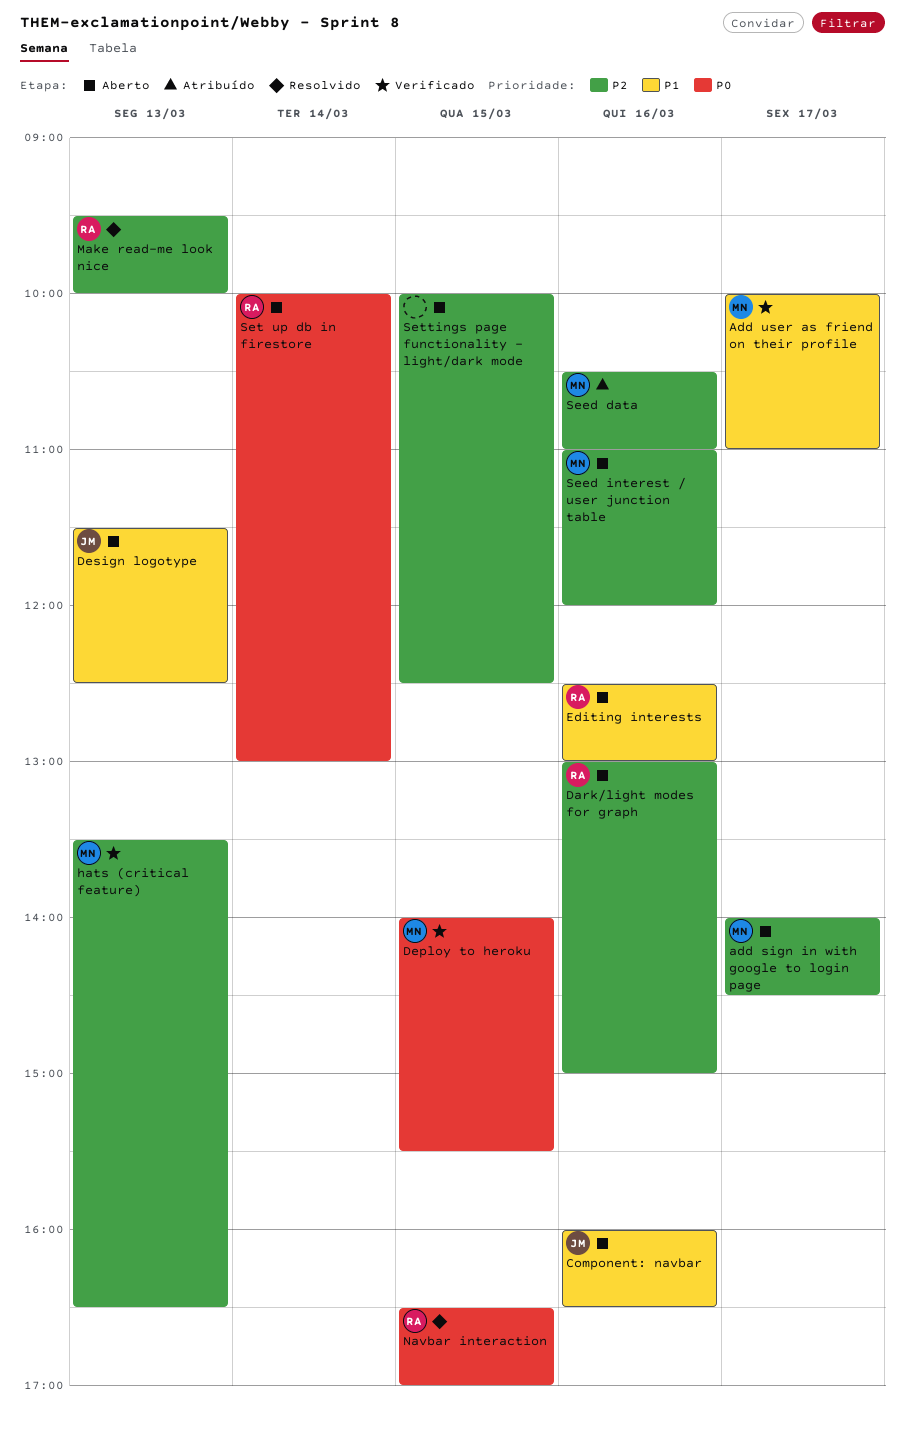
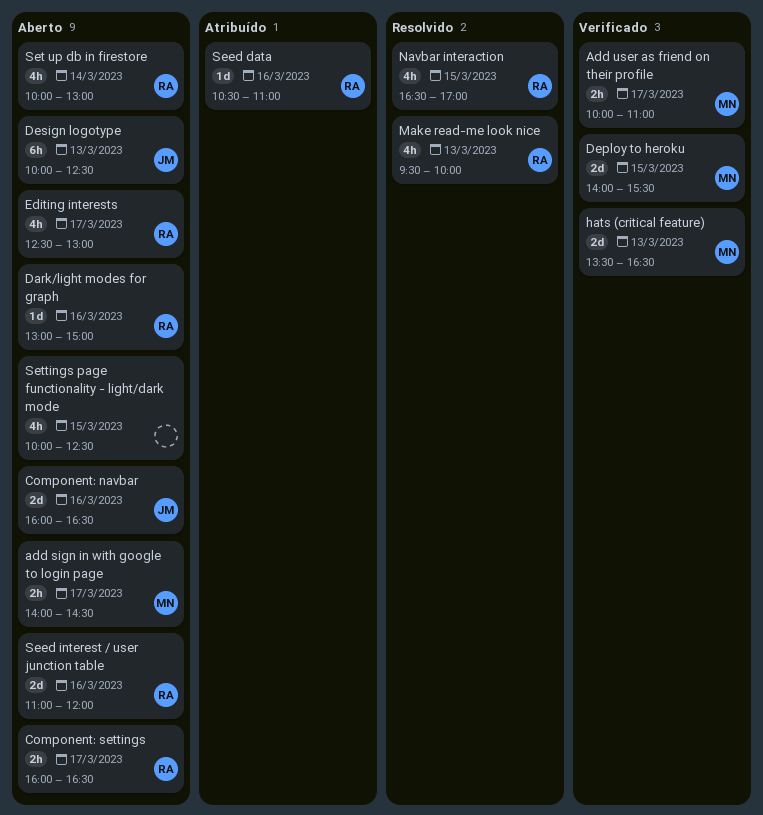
Component: settings: none -> present
Design logotype, begins: 11:30 -> 10:00
Editing interests, day: Mar 16 -> Mar 17
Seed data, owner: MN -> RA
Seed interest / user junction table, owner: MN -> RA

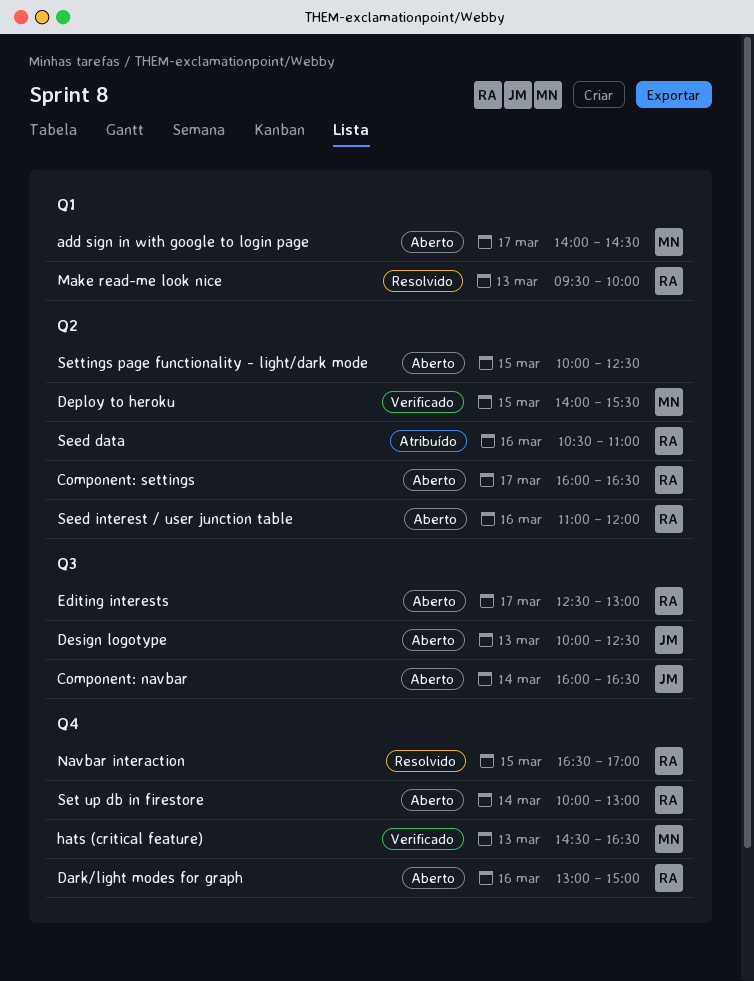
Add user as friend on their profile: present -> none
Component: navbar, day: Mar 16 -> Mar 14
hats (critical feature), begins: 13:30 -> 14:30

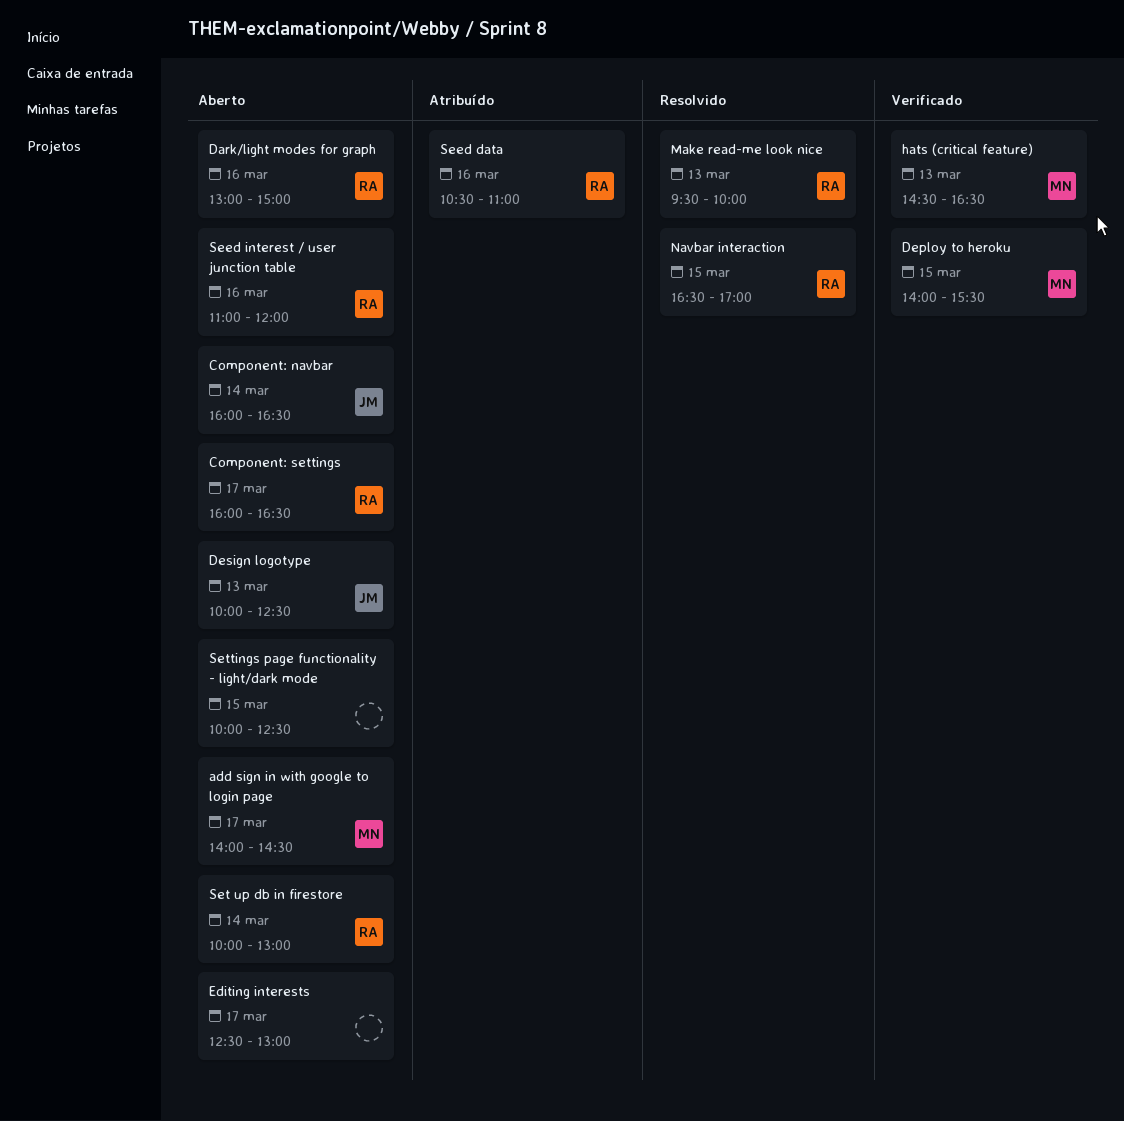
Editing interests, owner: RA -> none

